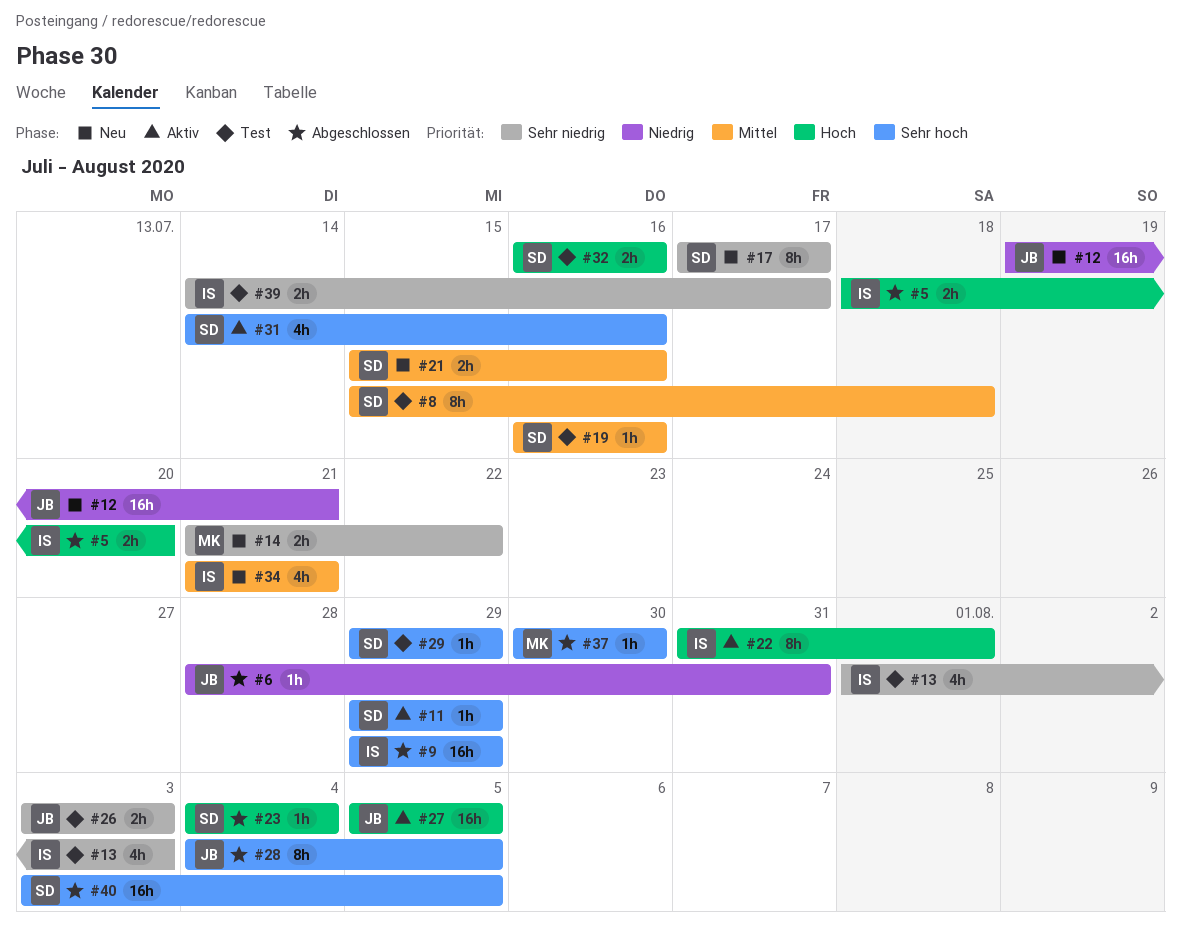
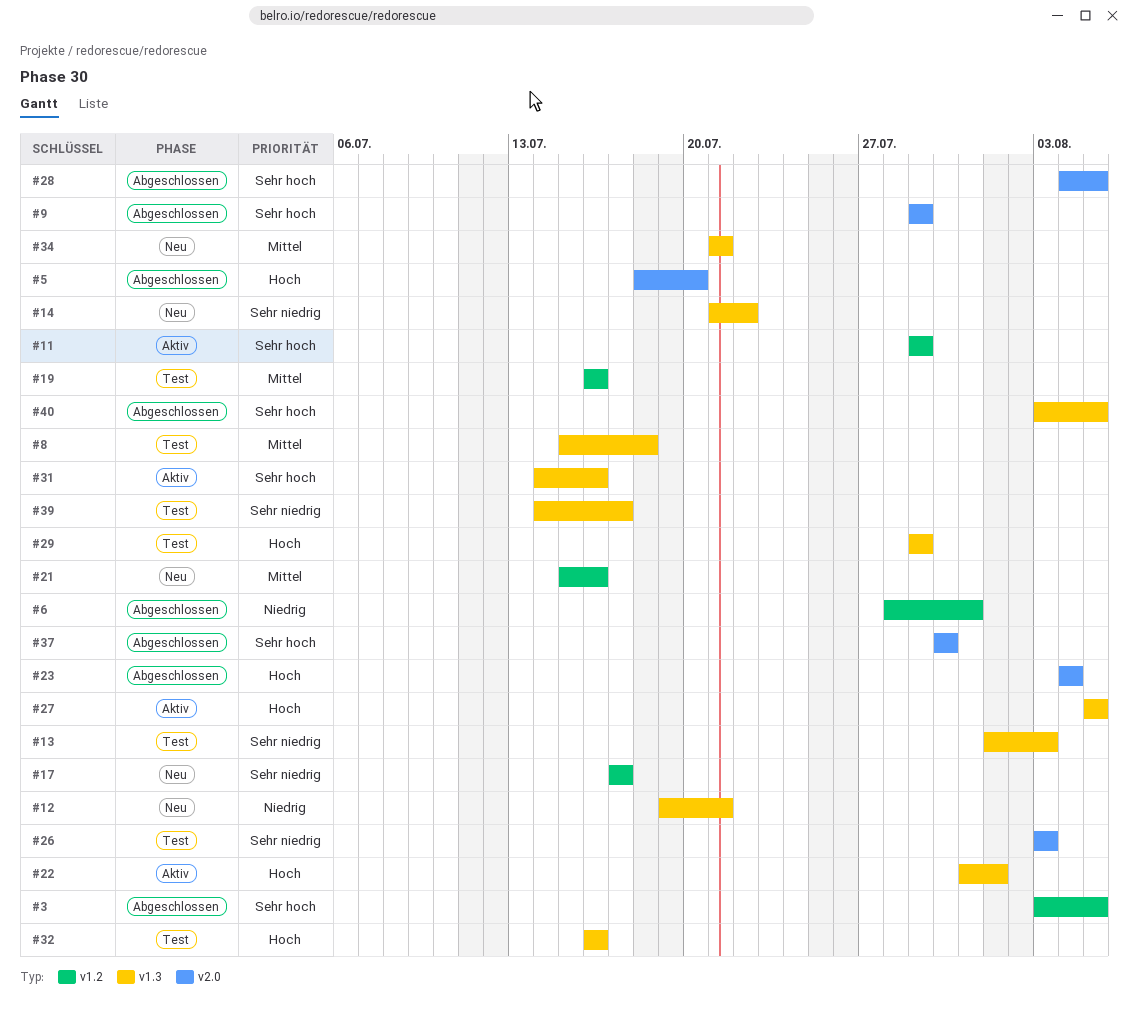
#3: none -> present
#29, priority: Sehr hoch -> Hoch

